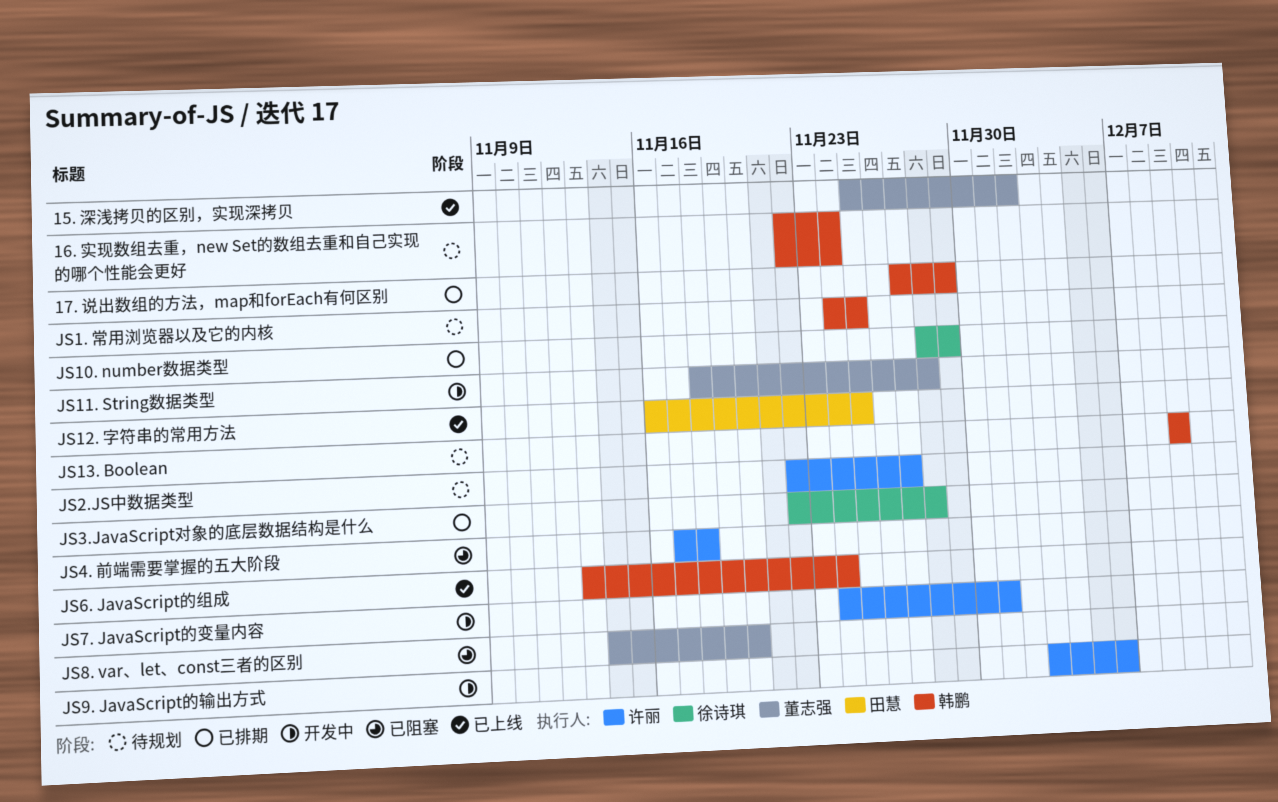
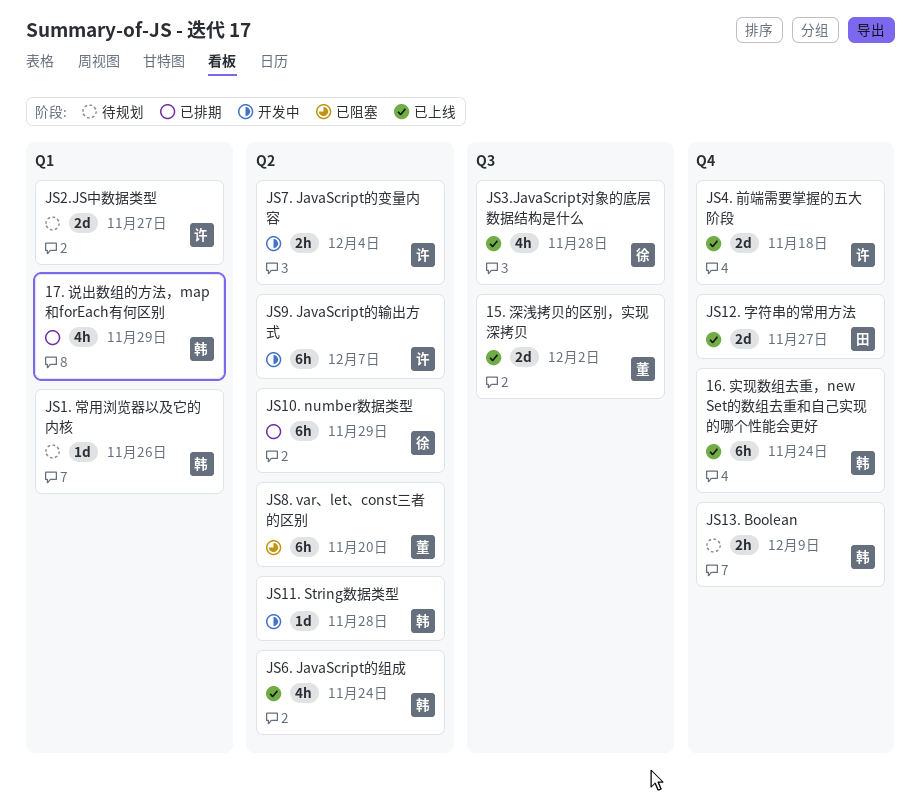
16. 实现数组去重，new Set的数组去重和自己实现的哪个性能会更好, status: 待规划 -> 已上线
JS1. 常用浏览器以及它的内核, due: Nov 25 -> Nov 26
JS11. String数据类型, owner: 董志强 -> 韩鹏
JS12. 字符串的常用方法, due: Nov 25 -> Nov 27
JS3.JavaScript对象的底层数据结构是什么, status: 已排期 -> 已上线
JS4. 前端需要掌握的五大阶段, status: 已阻塞 -> 已上线
JS7. JavaScript的变量内容, due: Dec 1 -> Dec 4
JS9. JavaScript的输出方式, due: Dec 6 -> Dec 7

